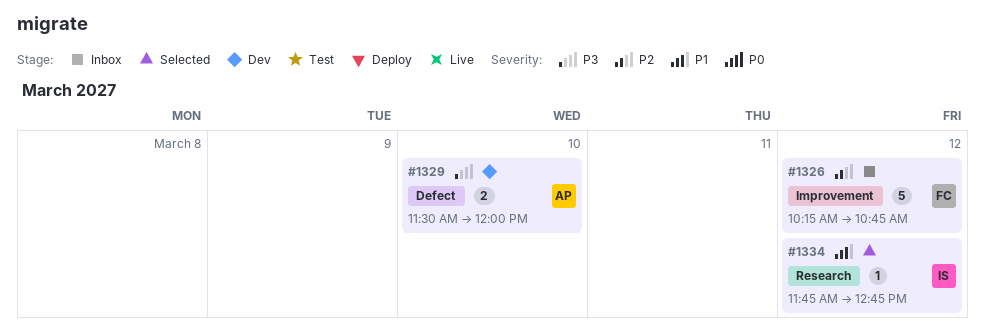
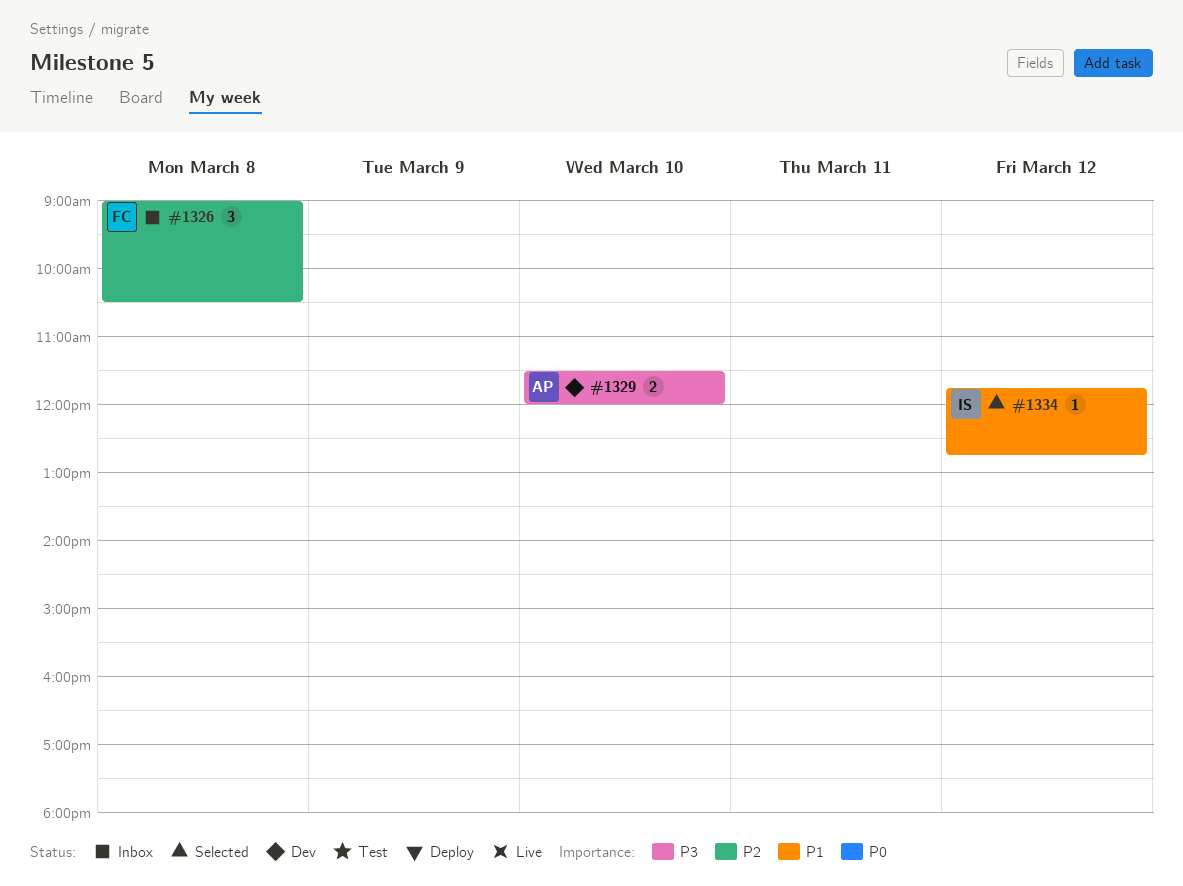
#1326, estimate: 5 -> 3
#1326, day: Mar 12 -> Mar 8
#1326, begins: 10:15 -> 09:00
#1326, ends: 10:45 -> 10:30

